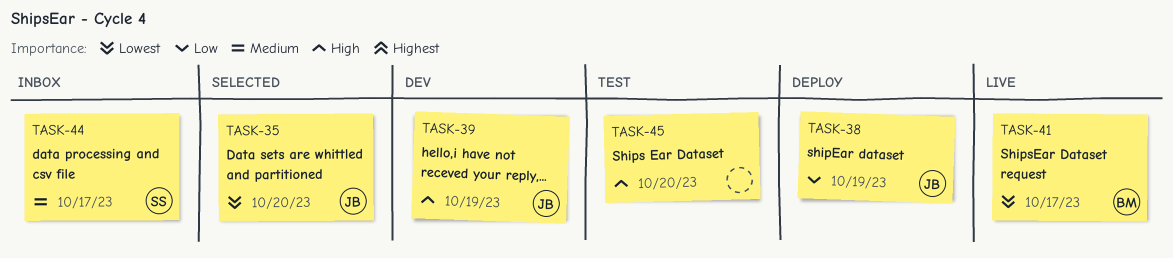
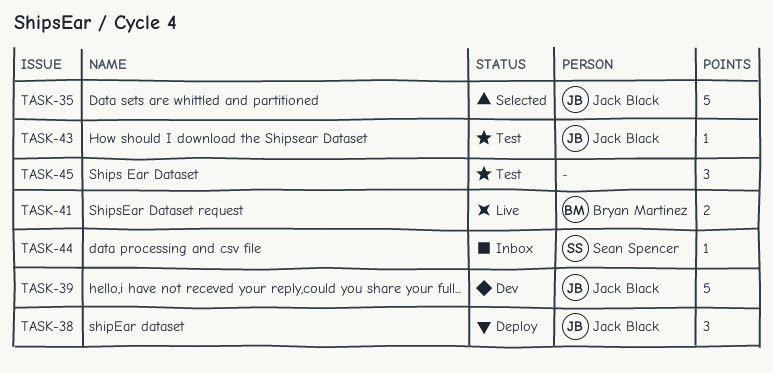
TASK-43: none -> present

